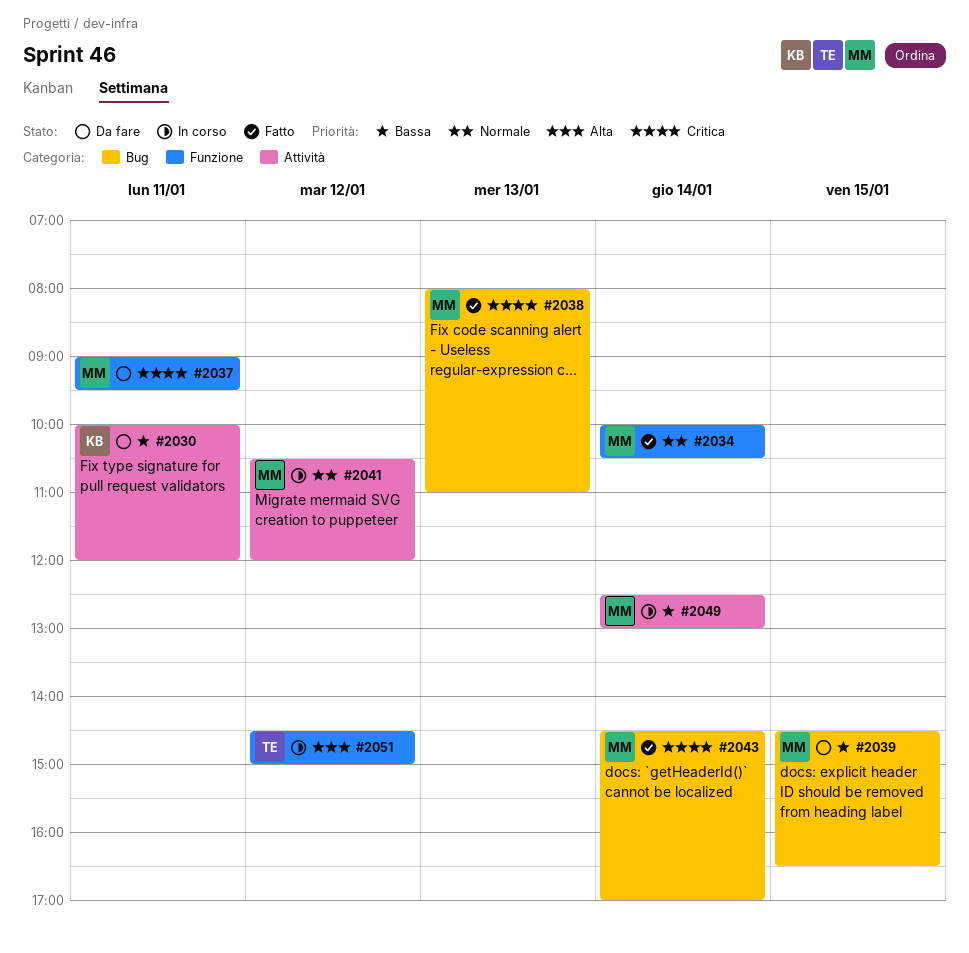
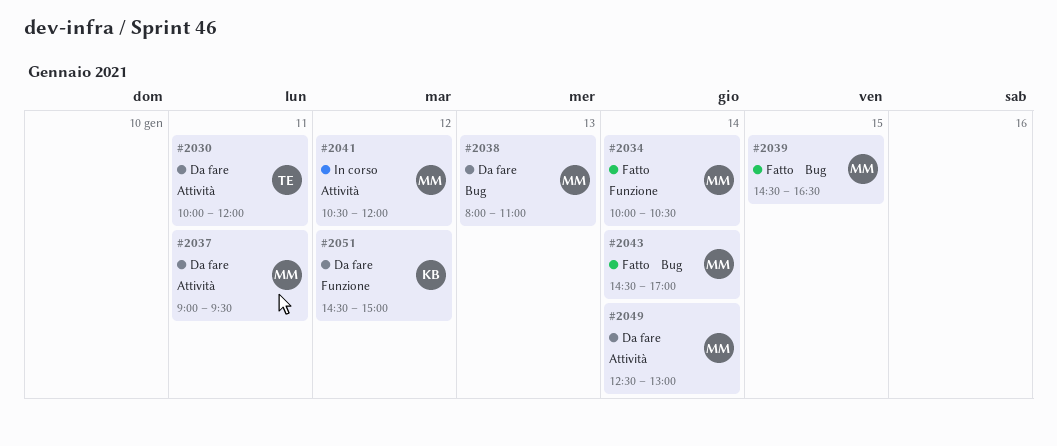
#2030, owner: KB -> TE
#2037, label: Funzione -> Attività
#2038, status: Fatto -> Da fare
#2039, status: Da fare -> Fatto
#2049, status: In corso -> Da fare
#2051, status: In corso -> Da fare
#2051, owner: TE -> KB

